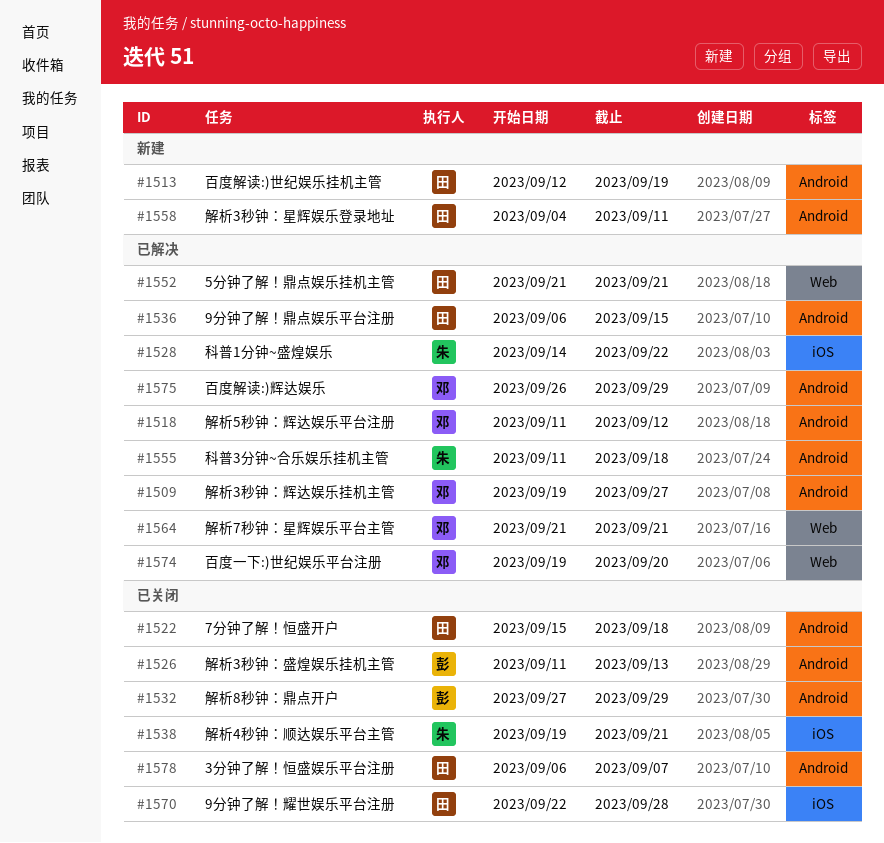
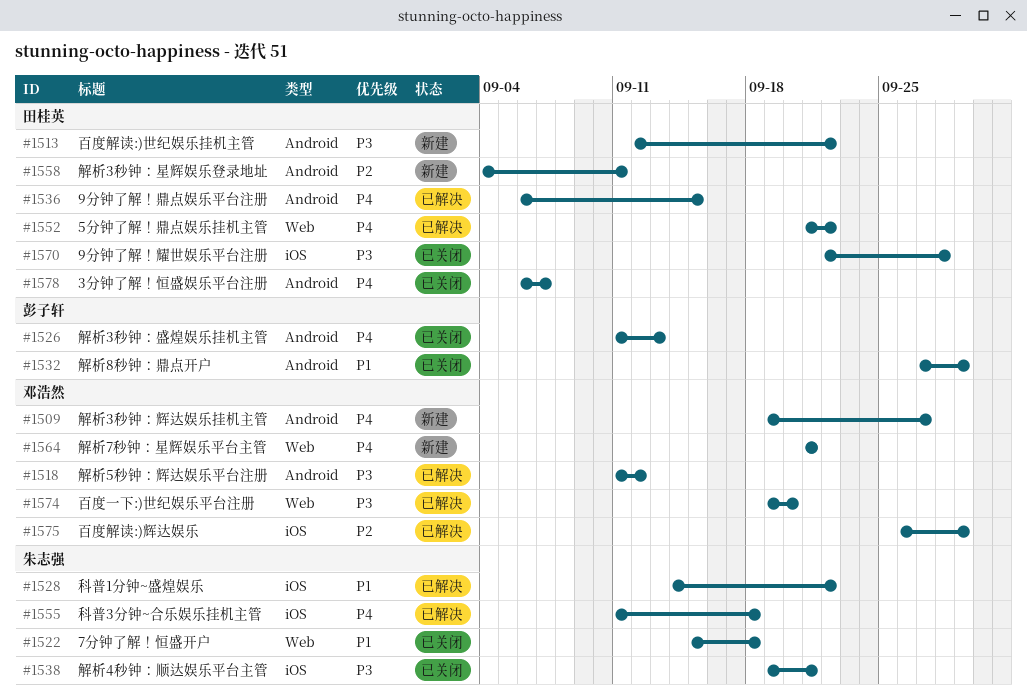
#1509, status: 已解决 -> 新建
#1513, due: Sep 19 -> Sep 22
#1522, owner: 田桂英 -> 朱志强
#1522, label: Android -> Web
#1552, due: Sep 21 -> Sep 22
#1555, label: Android -> iOS
#1564, status: 已解决 -> 新建
#1575, label: Android -> iOS

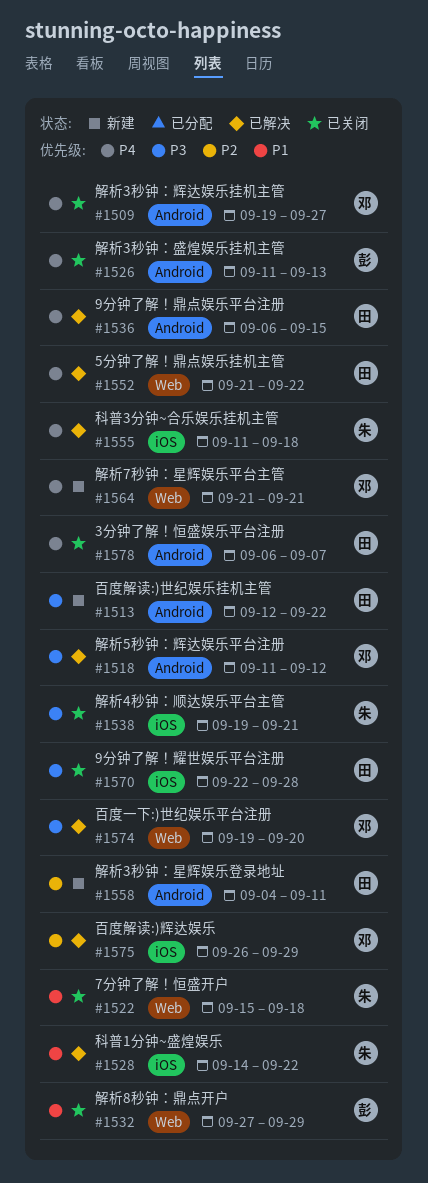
#1509, status: 新建 -> 已关闭
#1532, label: Android -> Web

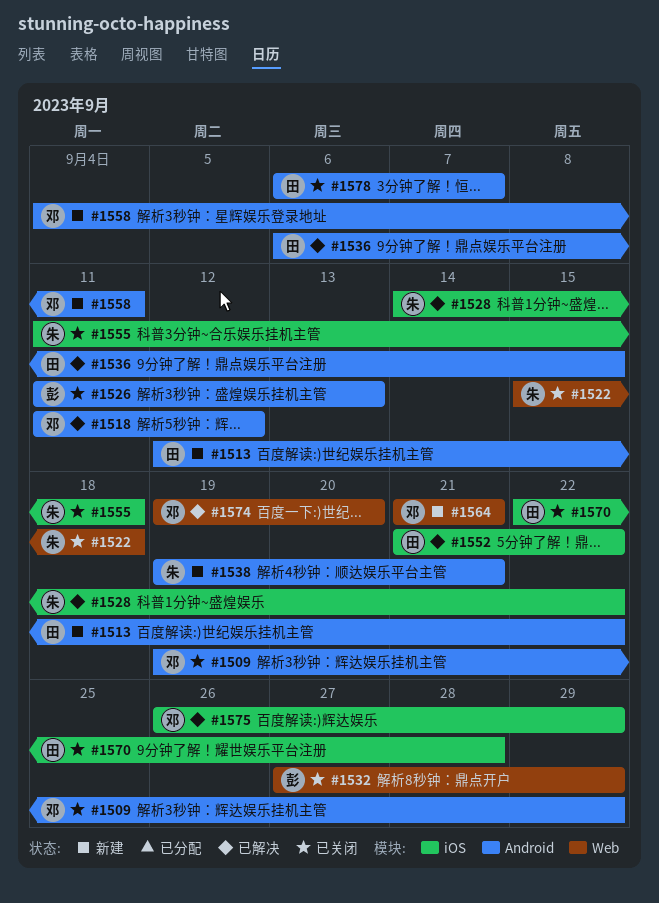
#1509, due: Sep 27 -> Sep 29
#1538, status: 已关闭 -> 新建
#1538, label: iOS -> Android
#1552, label: Web -> iOS
#1555, status: 已解决 -> 已关闭
#1558, owner: 田 -> 邓

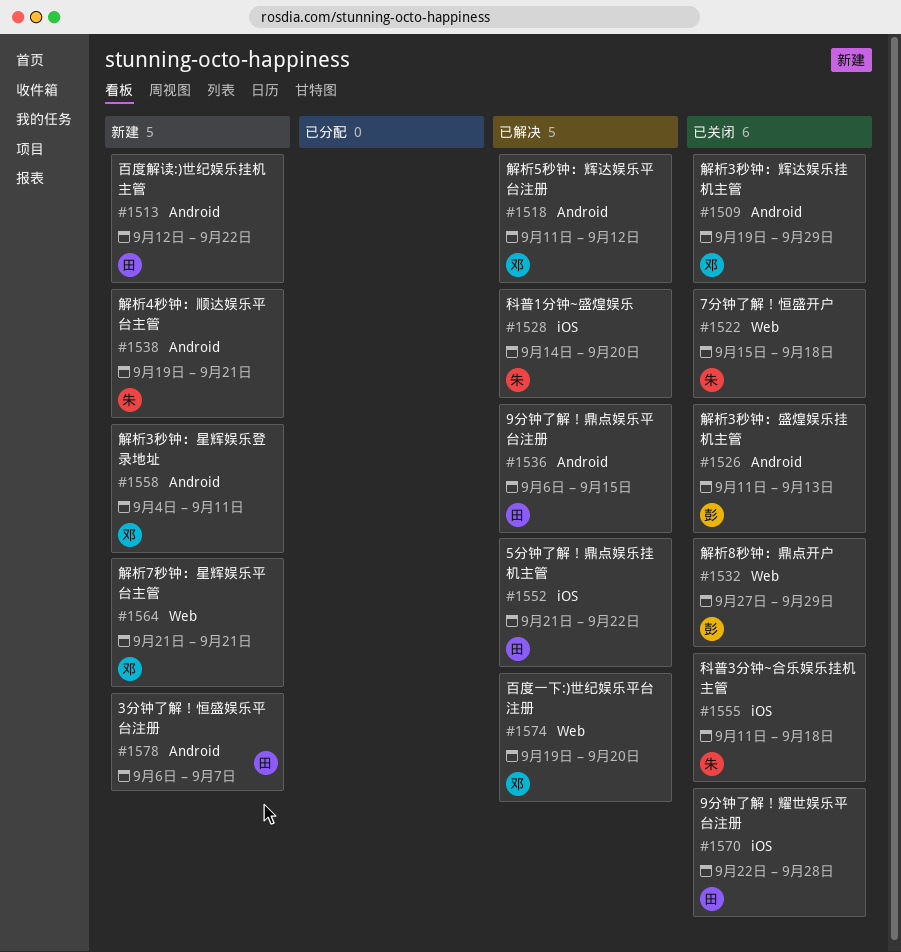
#1528, due: Sep 22 -> Sep 20
#1575: present -> none
#1578, status: 已关闭 -> 新建

